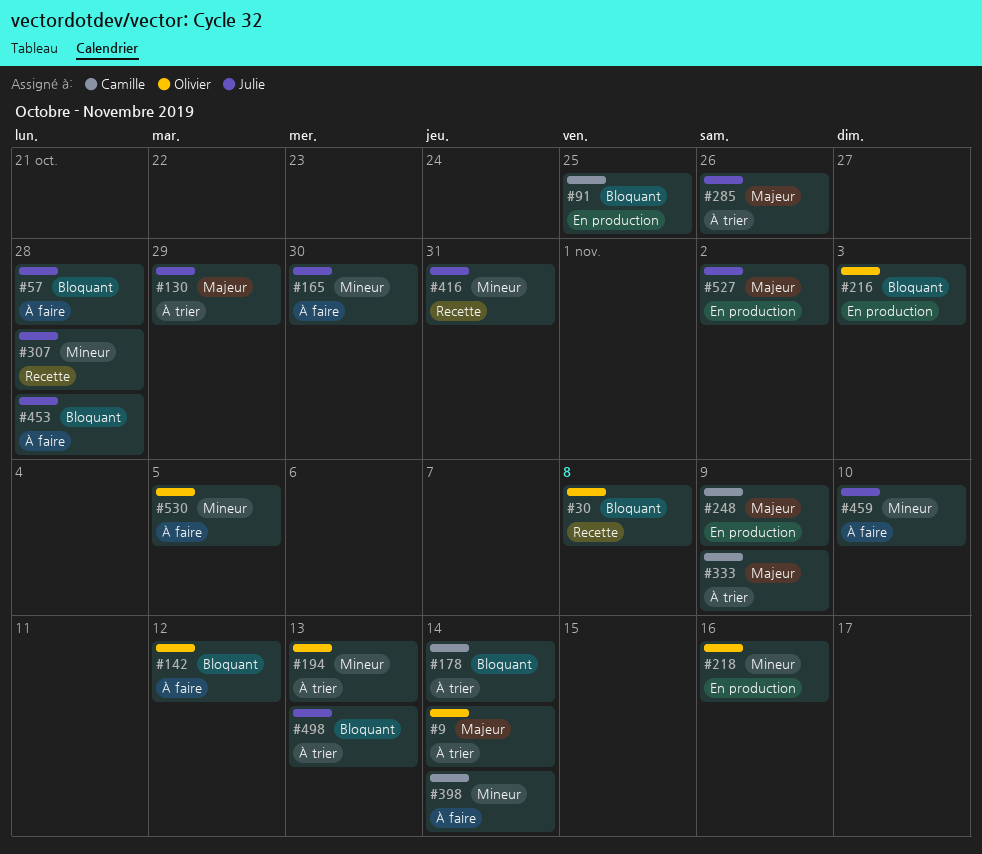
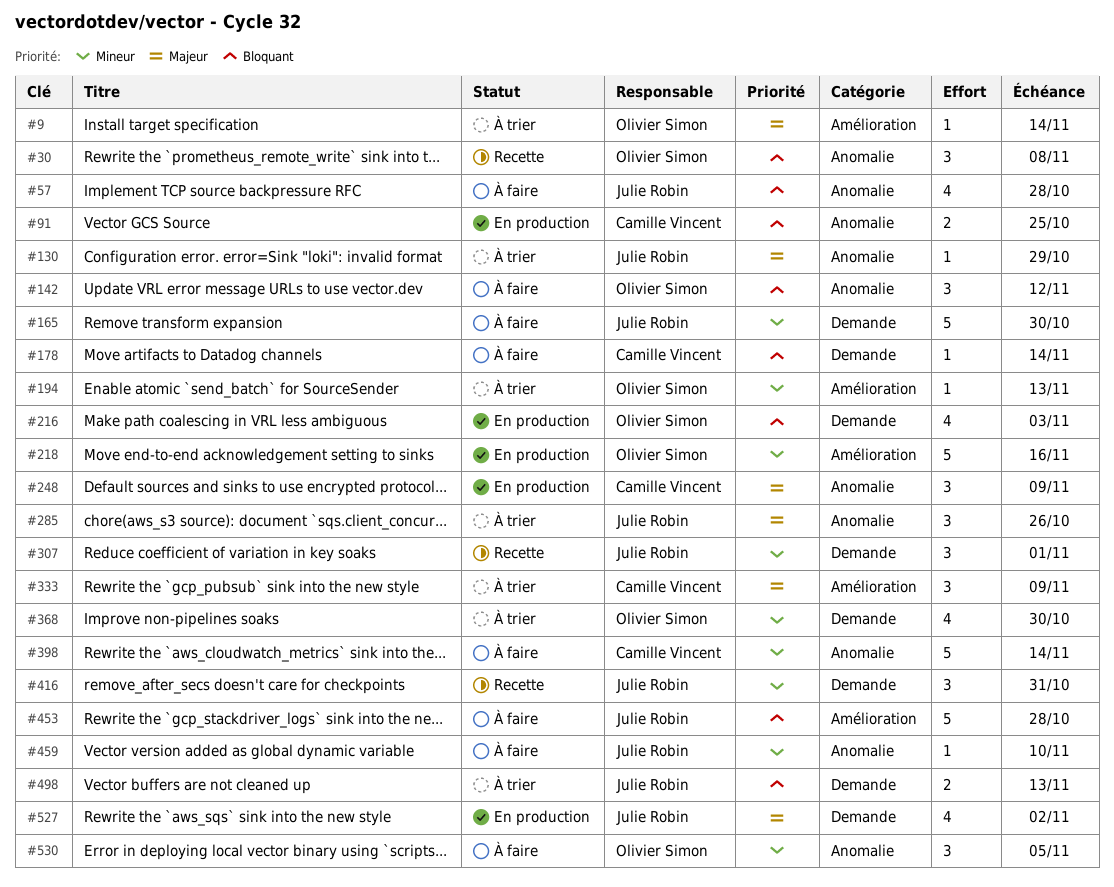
#178, status: À trier -> À faire
#307, due: Oct 28 -> Nov 1
#368: none -> present

